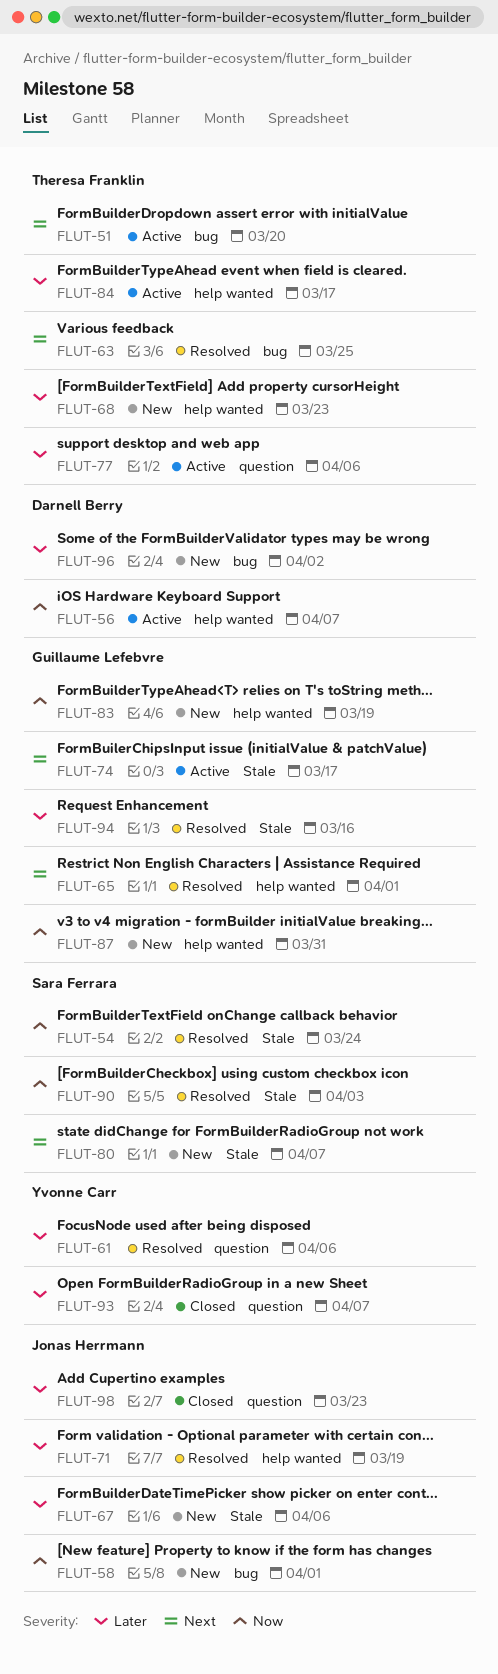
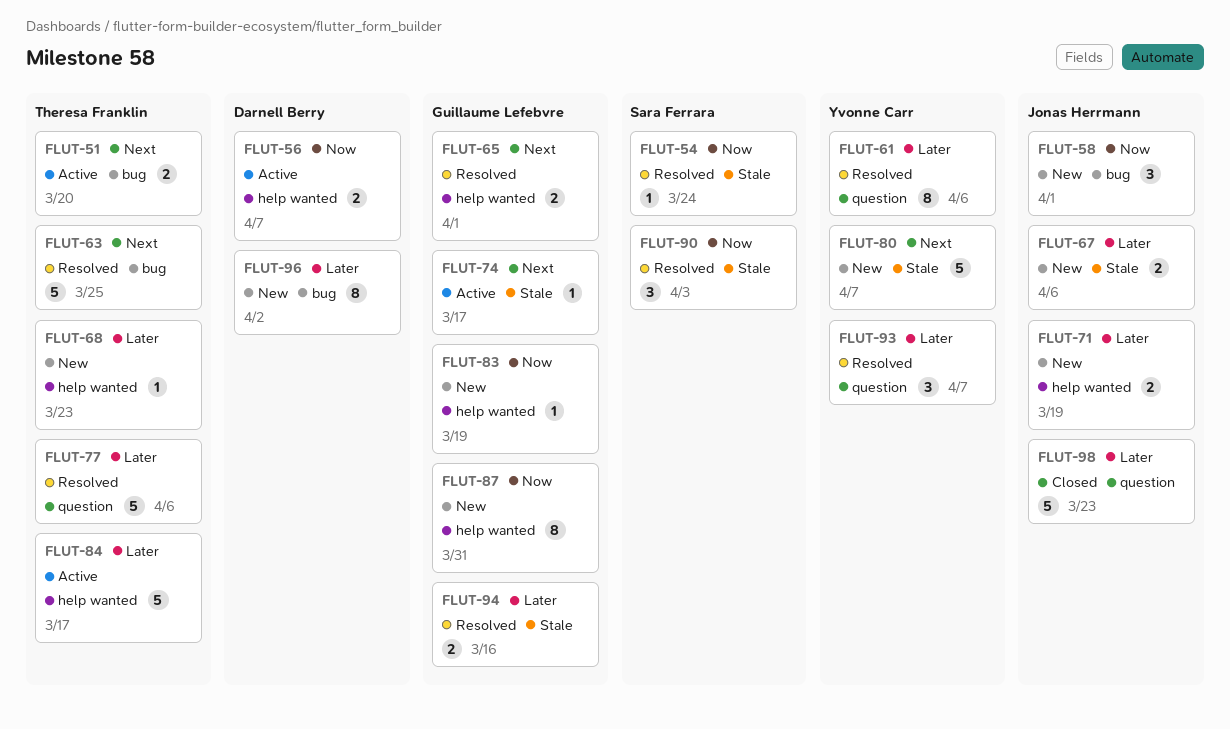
FLUT-71, status: Resolved -> New
FLUT-77, status: Active -> Resolved
FLUT-80, owner: Sara Ferrara -> Yvonne Carr
FLUT-93, status: Closed -> Resolved

